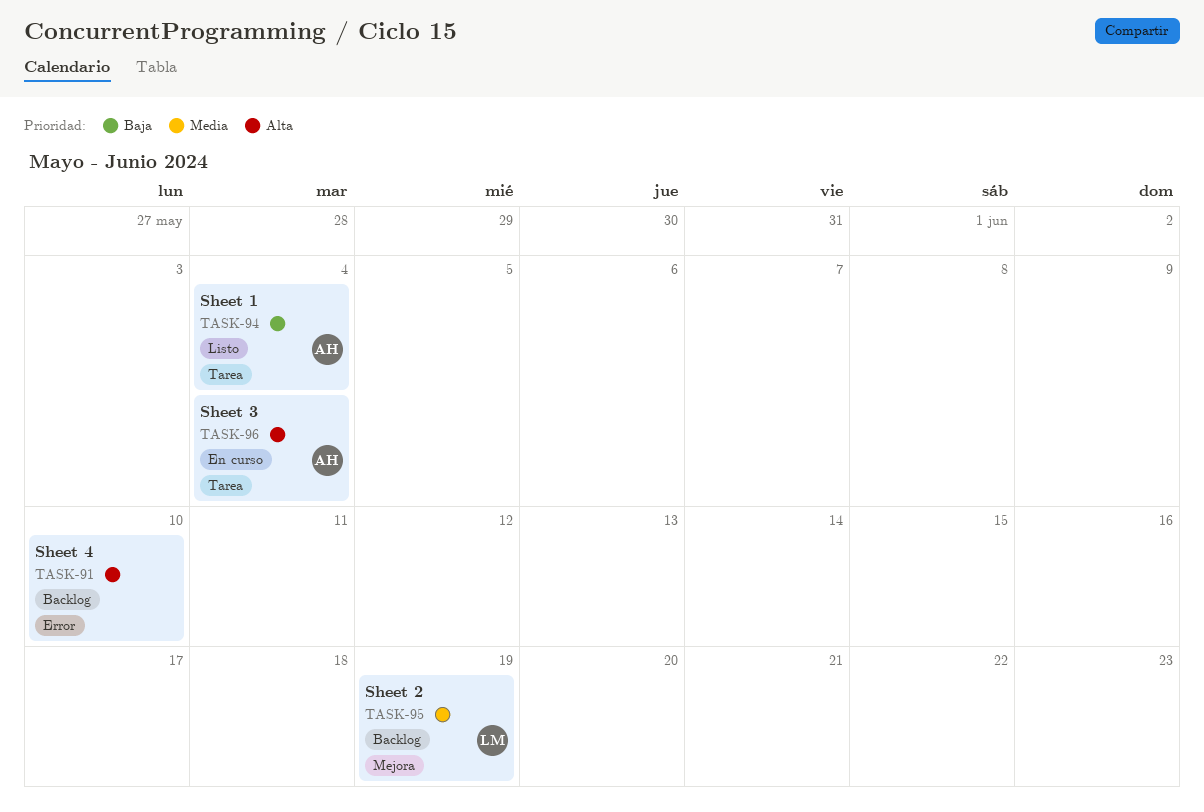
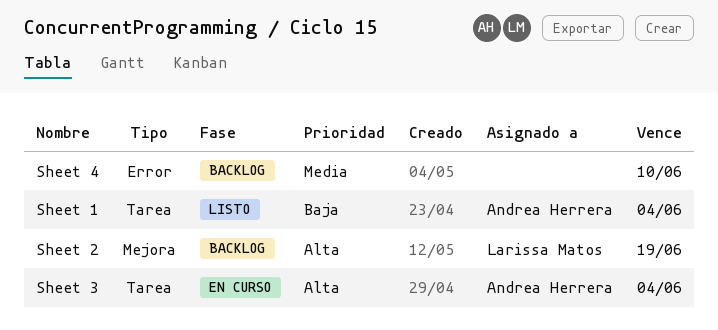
Sheet 2, priority: Media -> Alta
Sheet 4, priority: Alta -> Media

